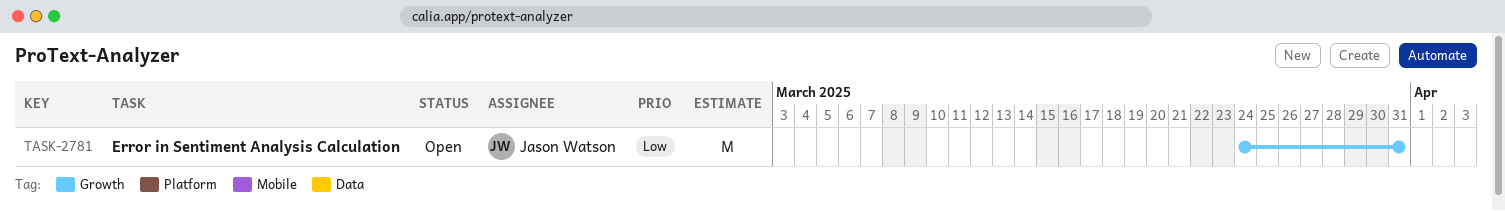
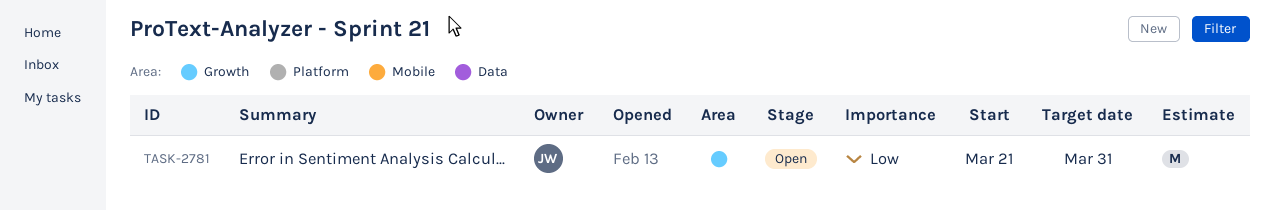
TASK-2781, start: Mar 24 -> Mar 21

